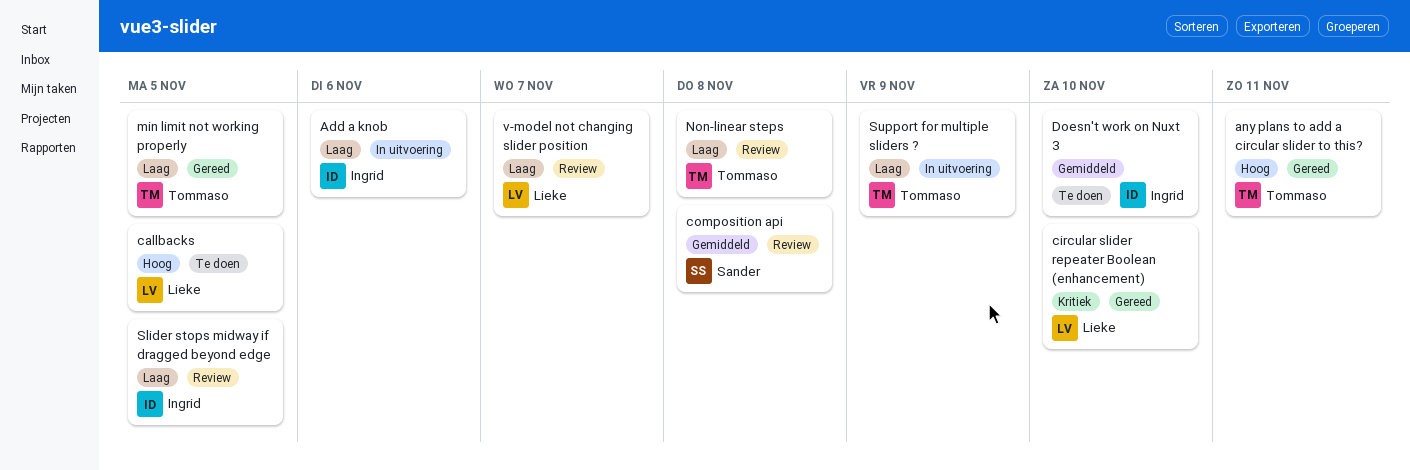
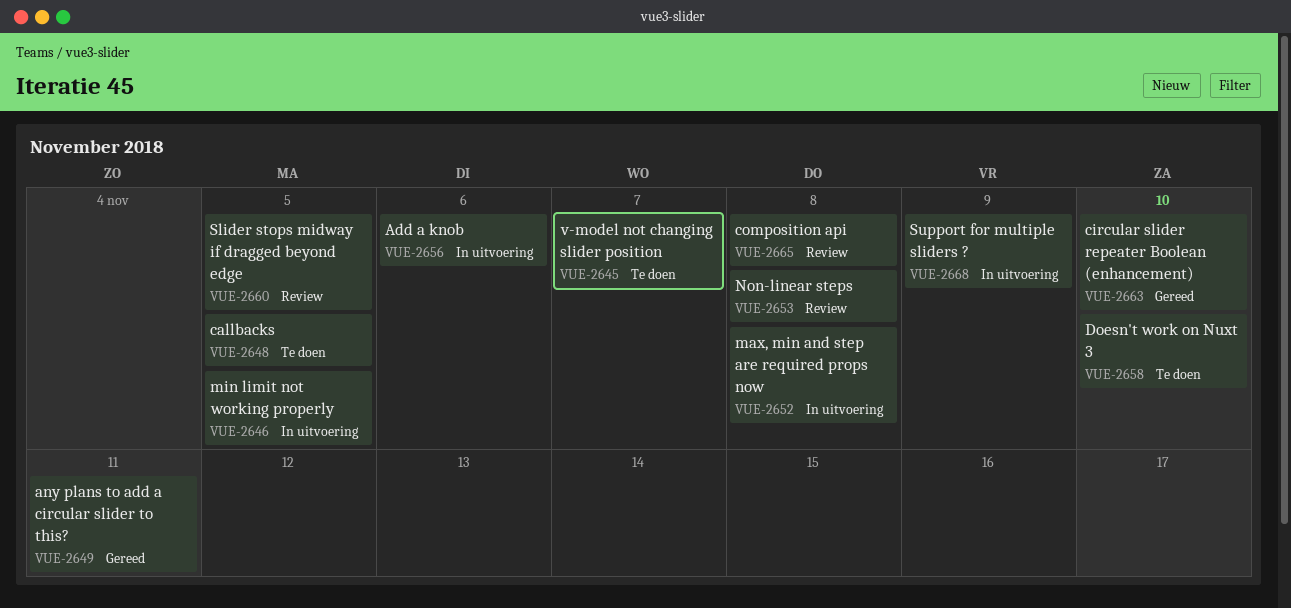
max, min and step are required props now: none -> present
min limit not working properly, status: Gereed -> In uitvoering
v-model not changing slider position, status: Review -> Te doen

